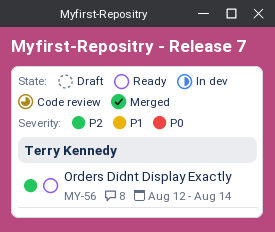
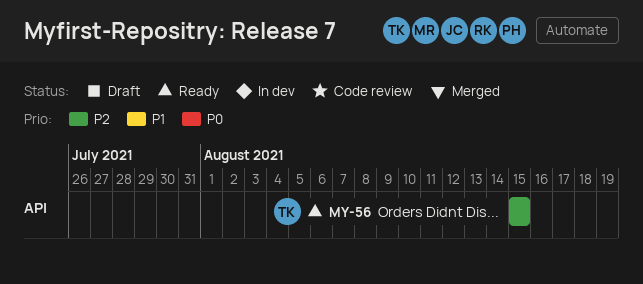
MY-56, start: Aug 12 -> Aug 15
MY-56, due: Aug 14 -> Aug 15

